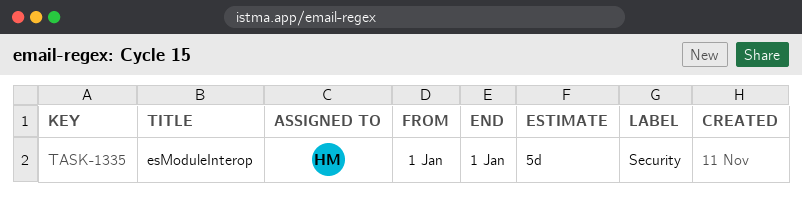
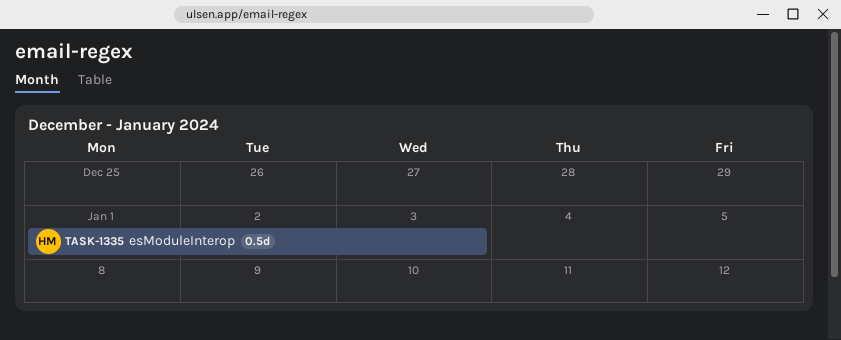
TASK-1335, estimate: 5d -> 0.5d
TASK-1335, due: Jan 1 -> Jan 3

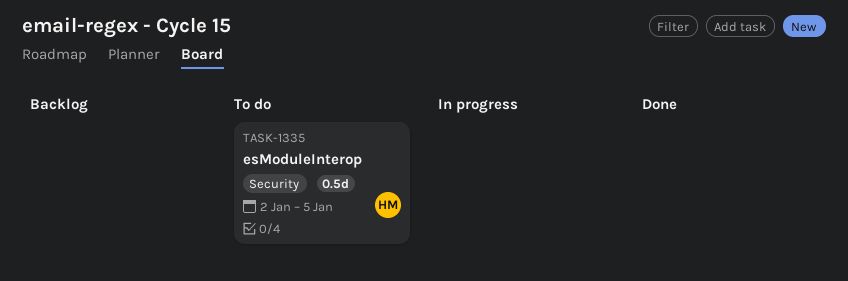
TASK-1335, start: Jan 1 -> Jan 2
TASK-1335, due: Jan 3 -> Jan 5

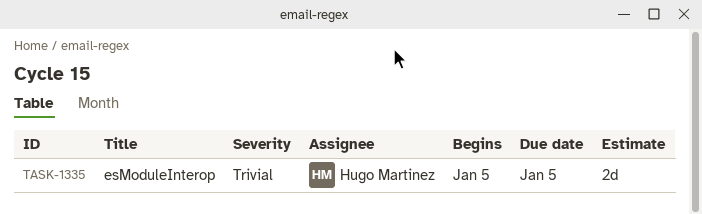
TASK-1335, estimate: 0.5d -> 2d
TASK-1335, start: Jan 2 -> Jan 5

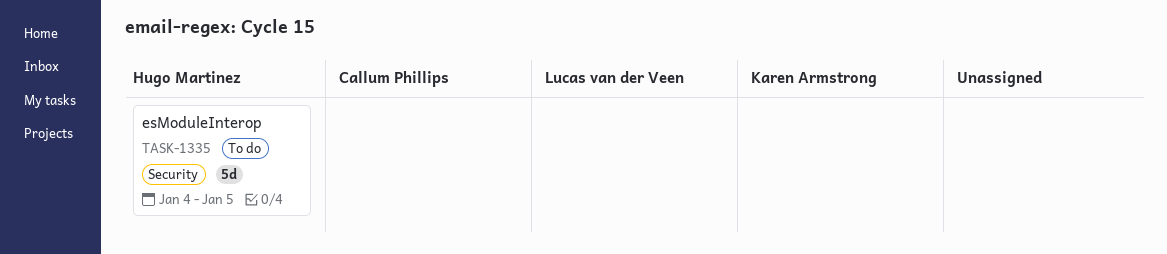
TASK-1335, estimate: 2d -> 5d
TASK-1335, start: Jan 5 -> Jan 4

